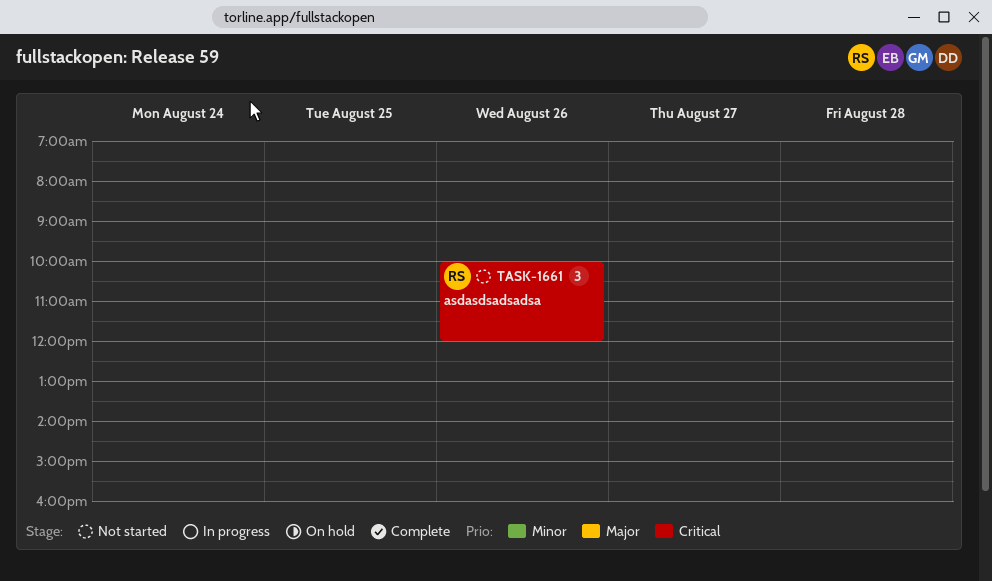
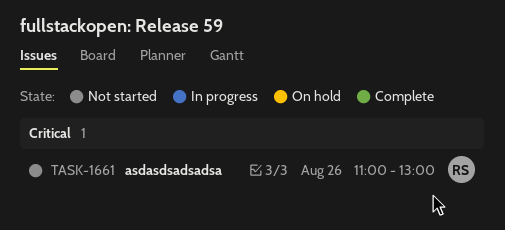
TASK-1661, begins: 10:00 -> 11:00
TASK-1661, ends: 12:00 -> 13:00

